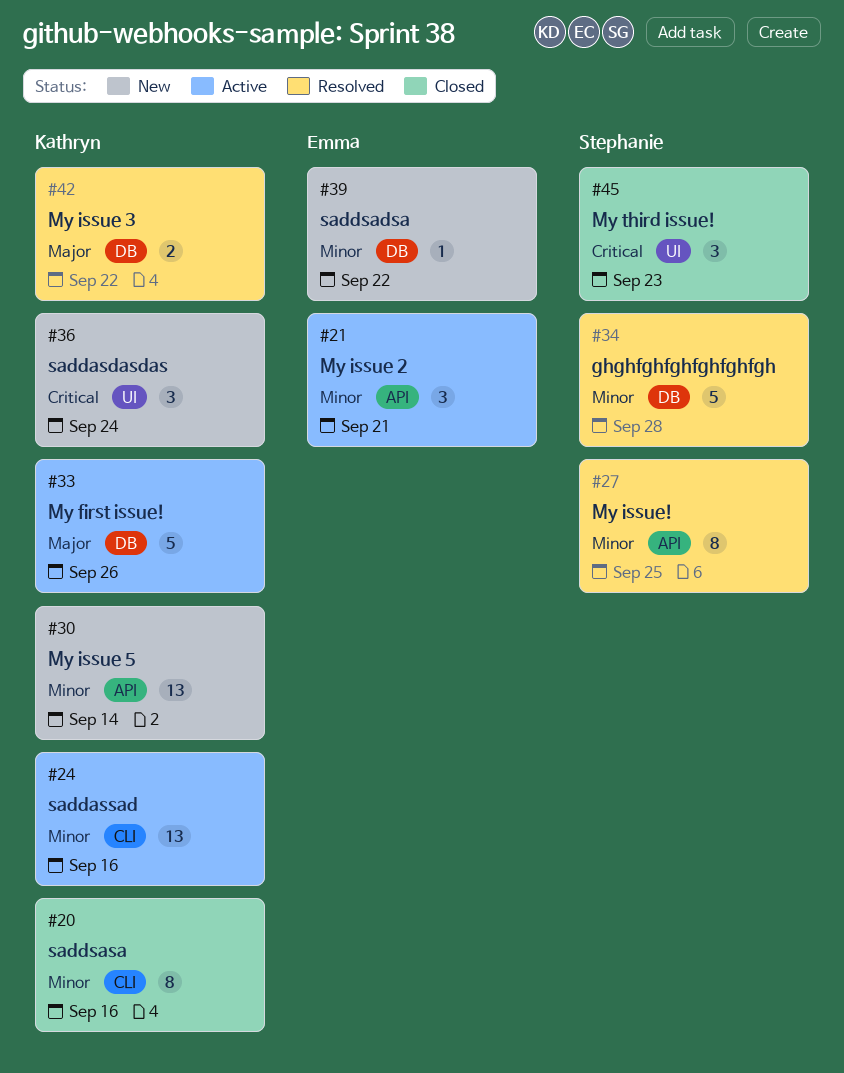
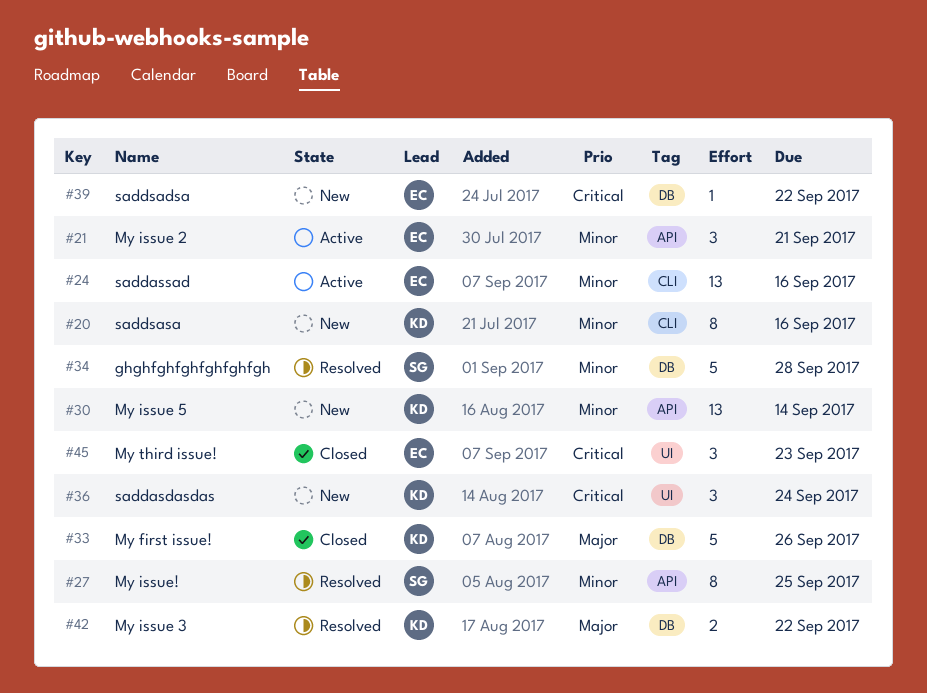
#20, status: Closed -> New
#24, owner: Kathryn -> Emma
#33, status: Active -> Closed
#39, priority: Minor -> Critical
#45, owner: Stephanie -> Emma

